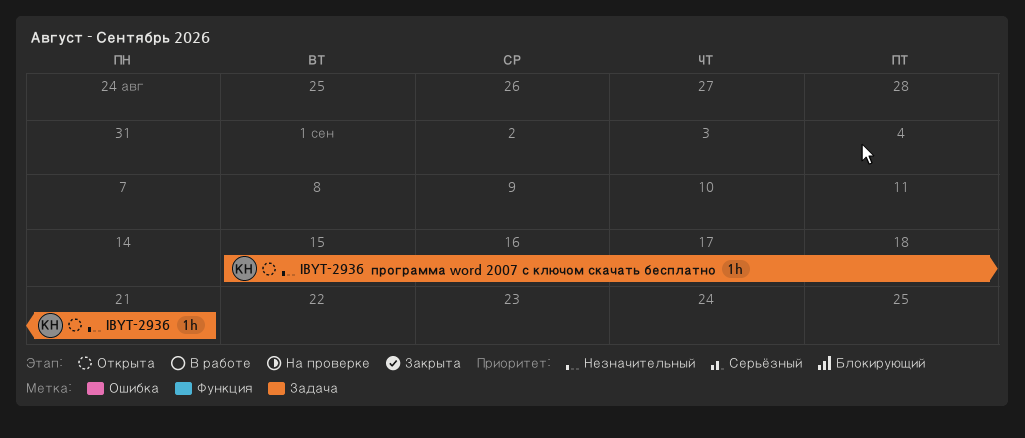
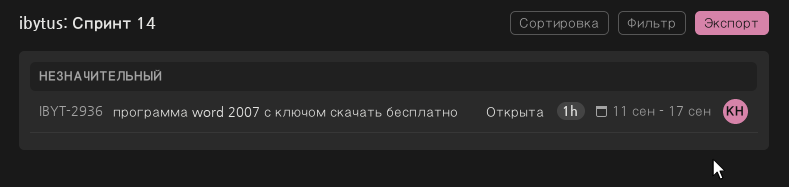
IBYT-2936, start: Sep 15 -> Sep 11
IBYT-2936, due: Sep 21 -> Sep 17

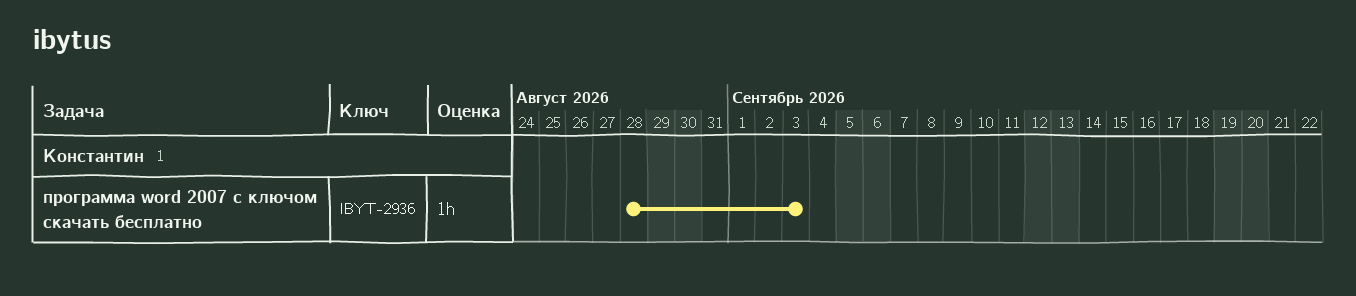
IBYT-2936, start: Sep 11 -> Aug 28
IBYT-2936, due: Sep 17 -> Sep 3

